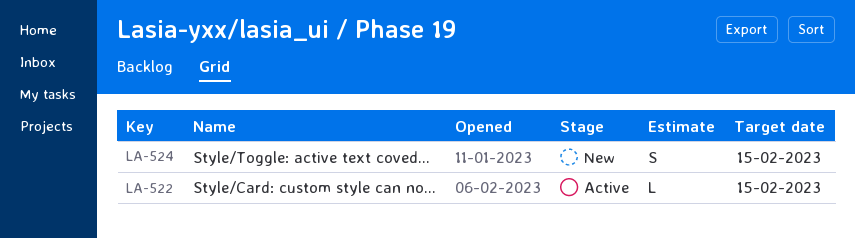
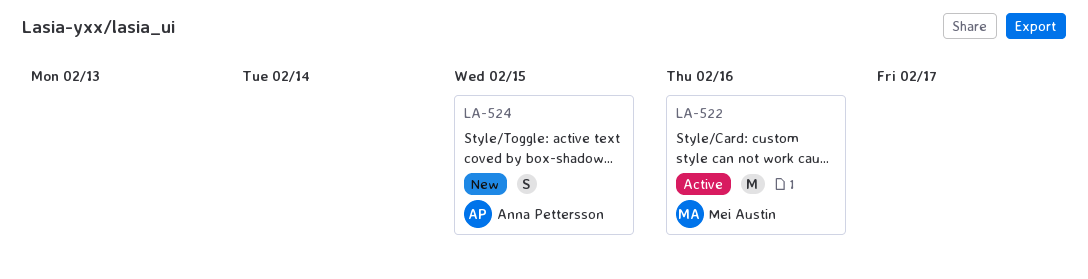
LA-522, estimate: L -> M
LA-522, due: Feb 15 -> Feb 16

